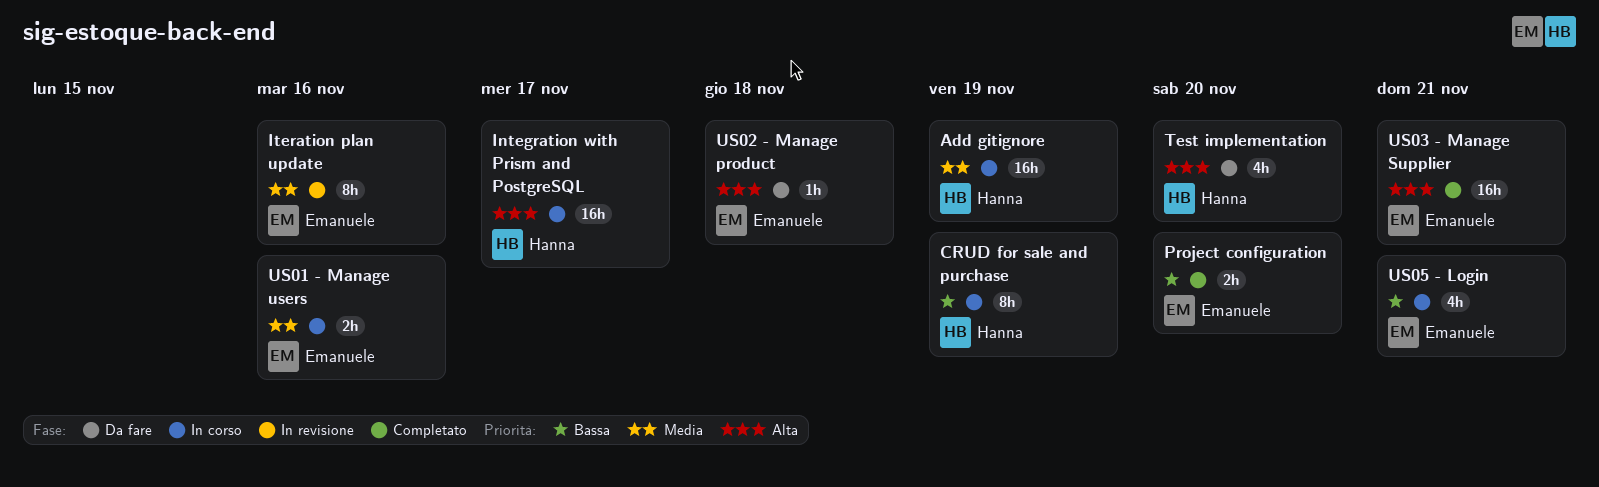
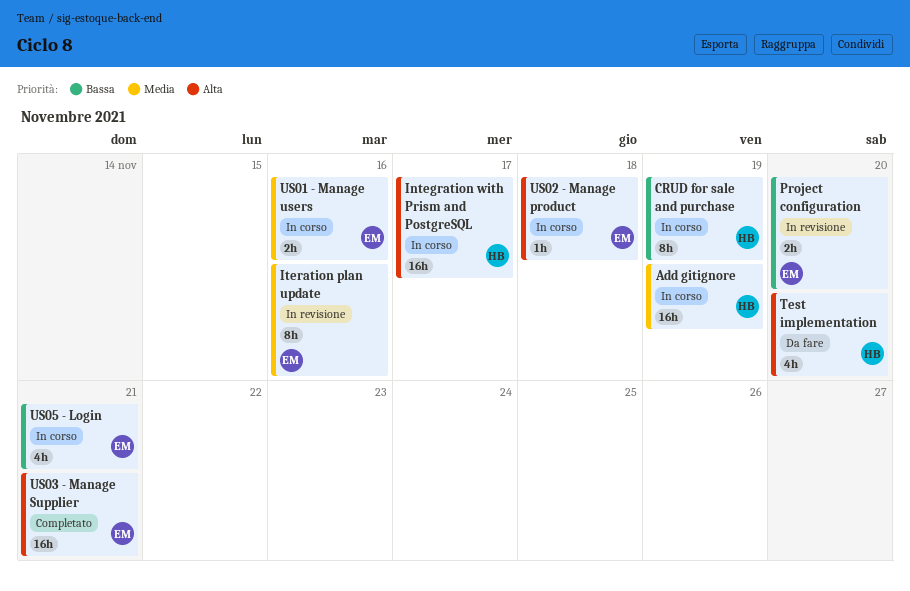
Project configuration, status: Completato -> In revisione
US02 - Manage product, status: Da fare -> In corso

